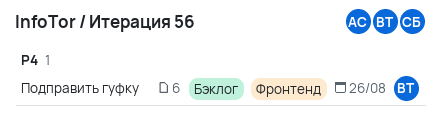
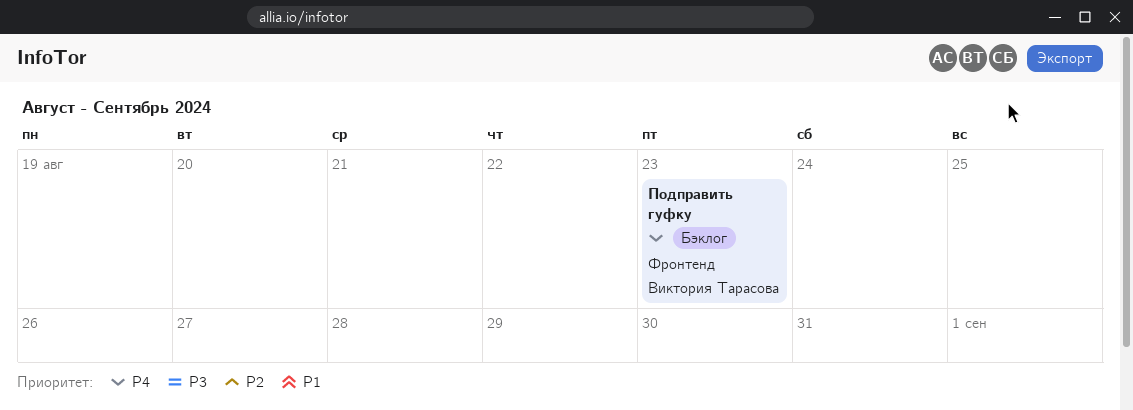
Подправить гуфку, due: Aug 26 -> Aug 23

